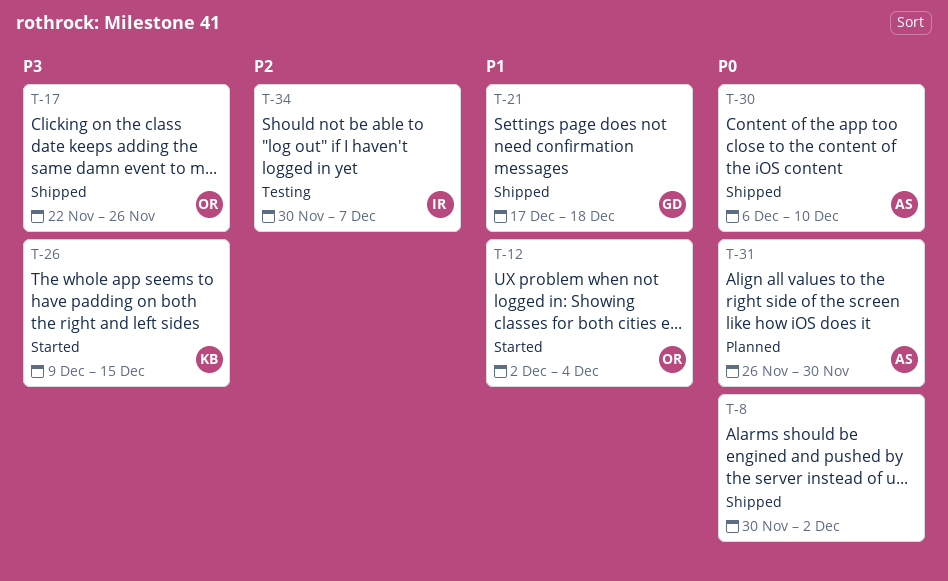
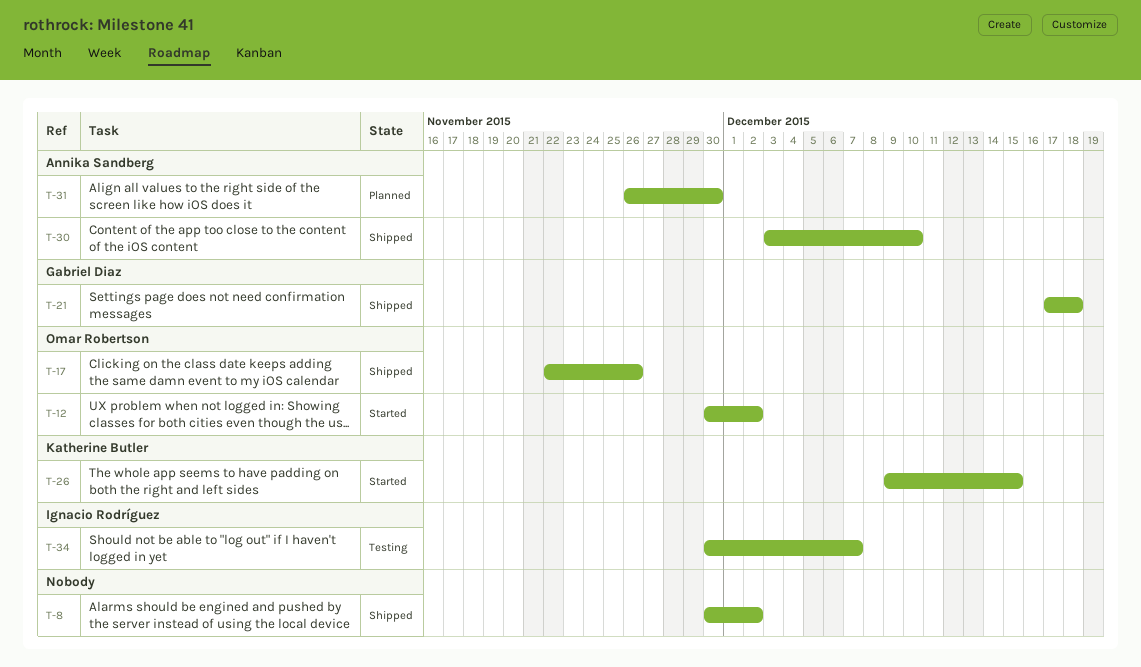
T-12, start: Dec 2 -> Nov 30
T-12, due: Dec 4 -> Dec 2
T-30, start: Dec 6 -> Dec 3

